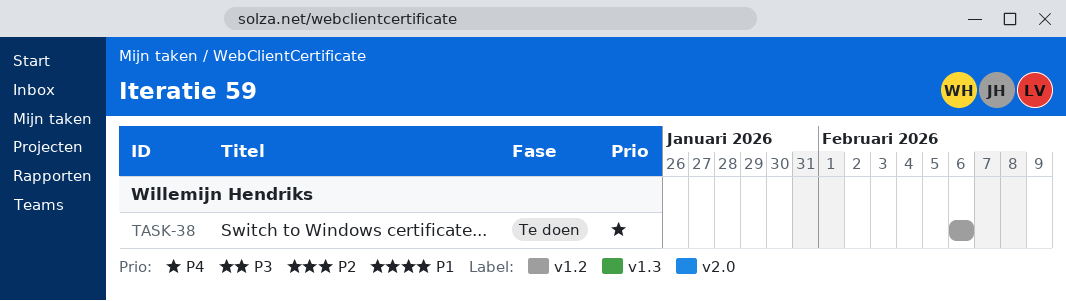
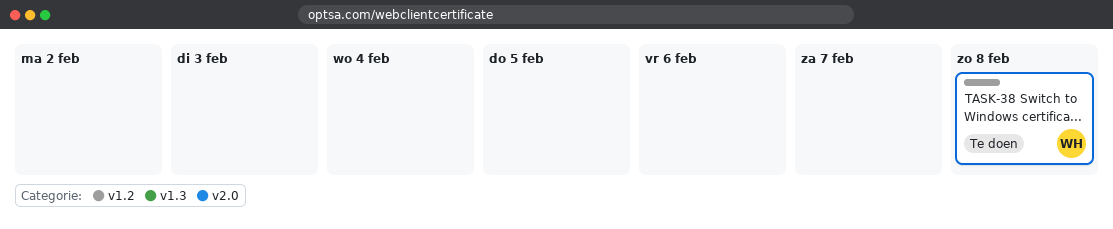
TASK-38, due: Feb 6 -> Feb 8

